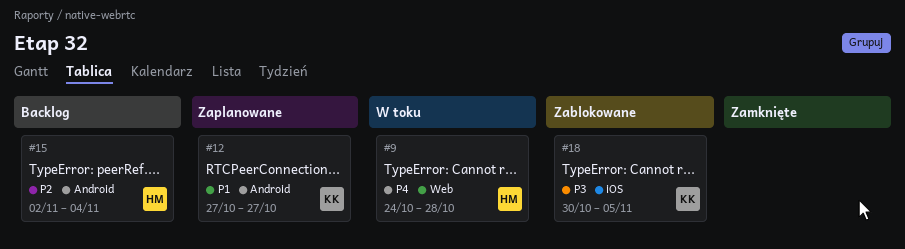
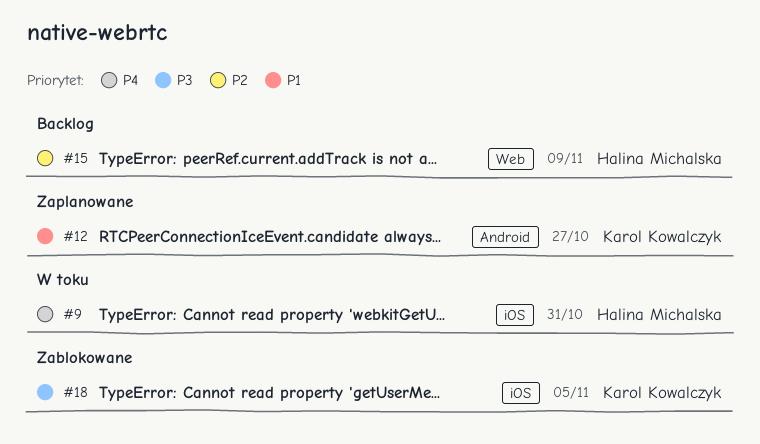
#9, label: Web -> iOS
#9, due: Oct 28 -> Oct 31
#15, label: Android -> Web
#15, due: Nov 4 -> Nov 9

